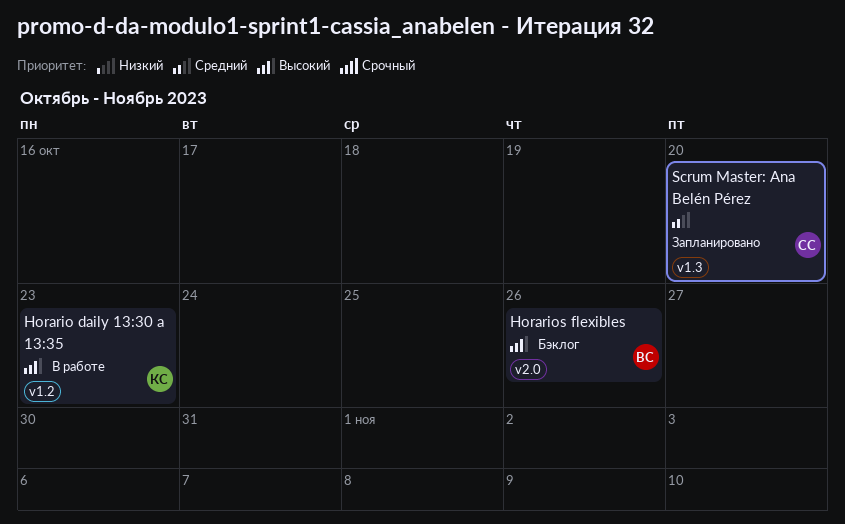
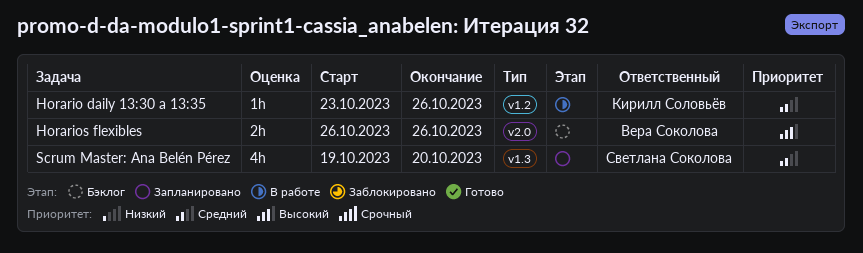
Horario daily 13:30 a 13:35, priority: Высокий -> Средний
Horario daily 13:30 a 13:35, due: Oct 23 -> Oct 26

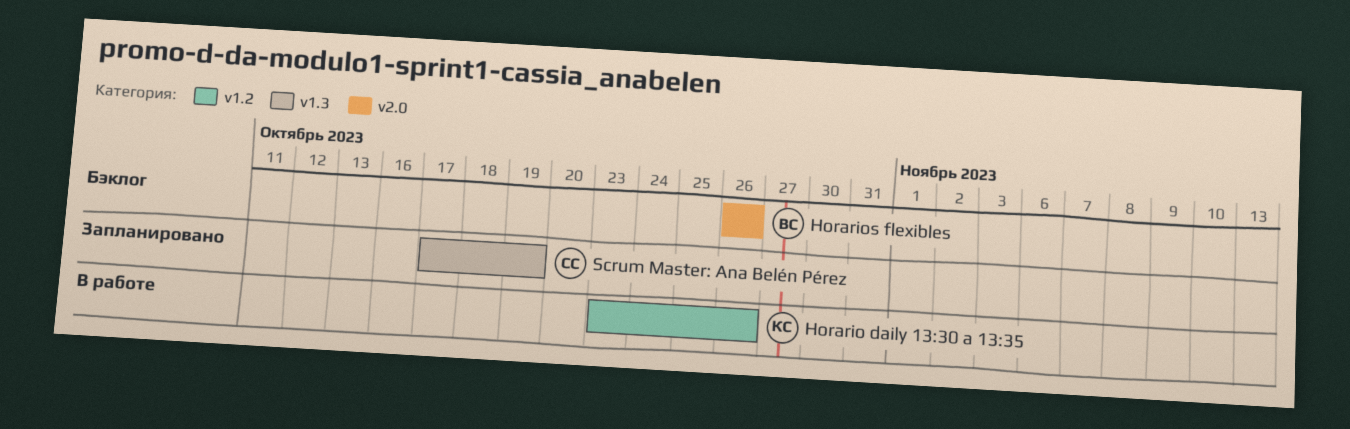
Scrum Master: Ana Belén Pérez, start: Oct 19 -> Oct 17
Scrum Master: Ana Belén Pérez, due: Oct 20 -> Oct 19

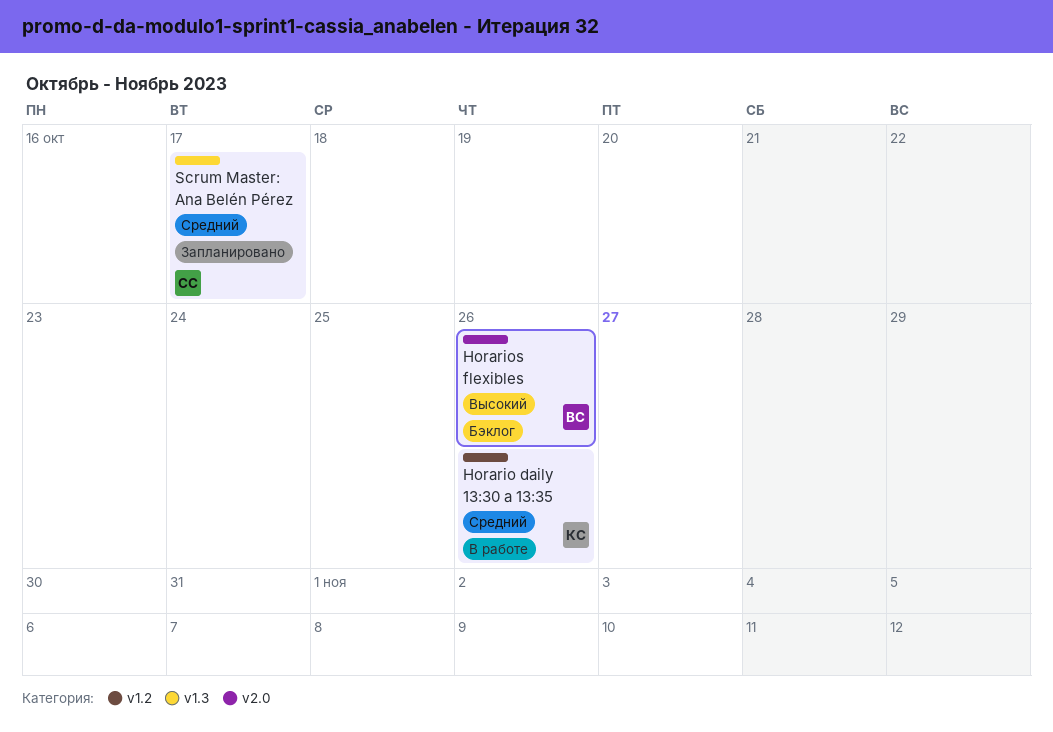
Scrum Master: Ana Belén Pérez, due: Oct 19 -> Oct 17

